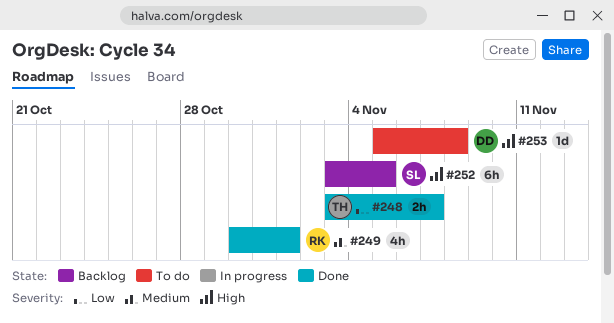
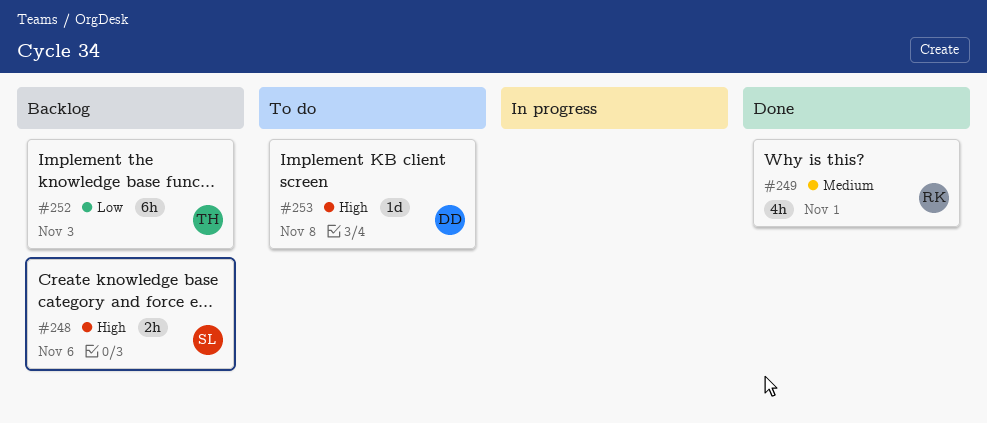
#248, status: Done -> Backlog
#248, owner: TH -> SL
#248, priority: Low -> High
#248, due: Nov 7 -> Nov 6
#252, owner: SL -> TH
#252, priority: High -> Low
#252, due: Nov 5 -> Nov 3

